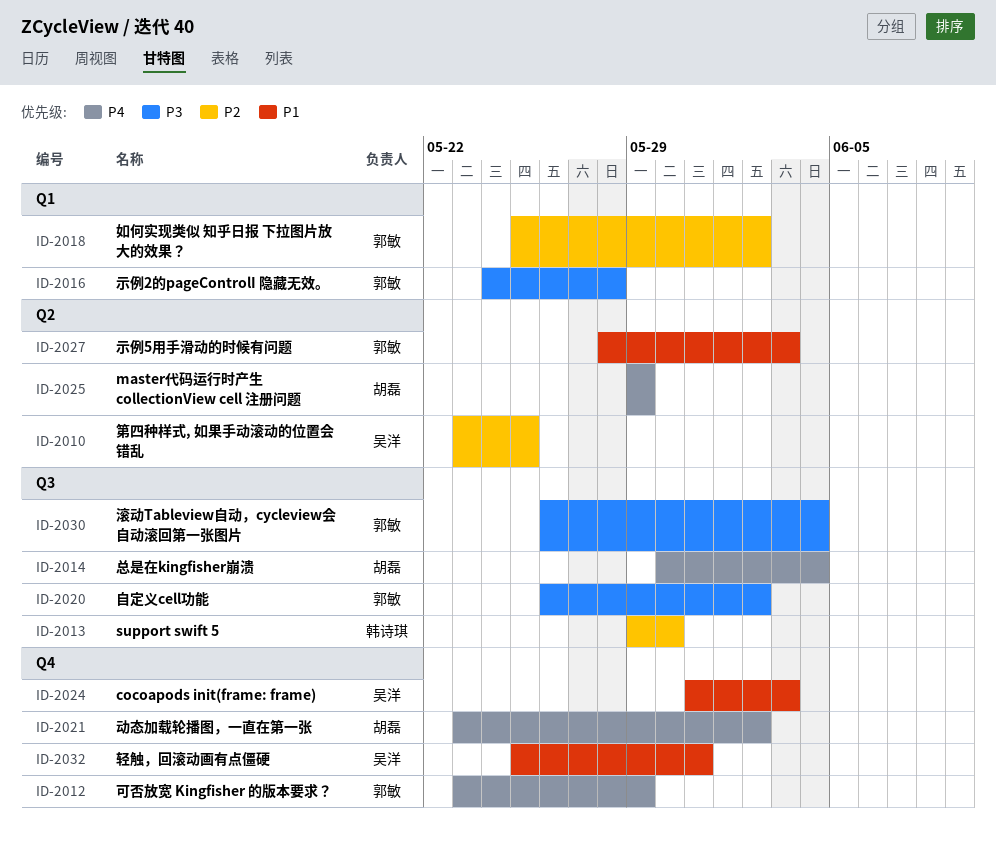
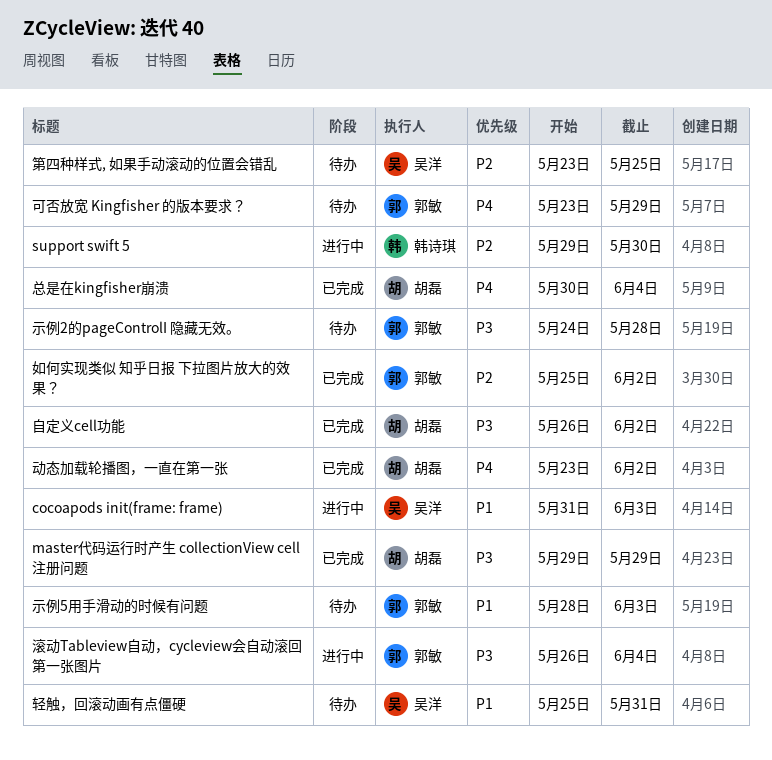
master代码运行时产生 collectionView cell 注册问题, priority: P4 -> P3
自定义cell功能, owner: 郭敏 -> 胡磊

